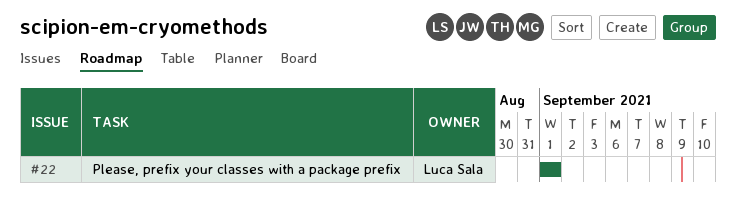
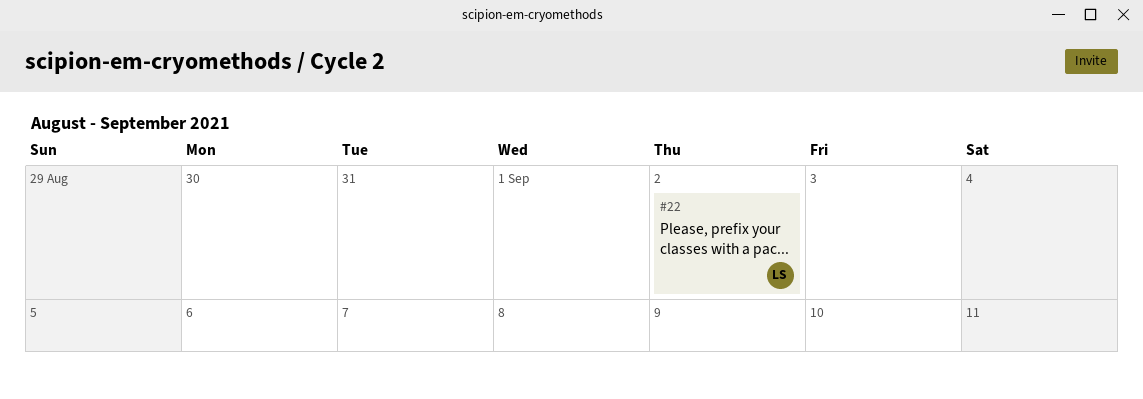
#22, due: Sep 1 -> Sep 2

